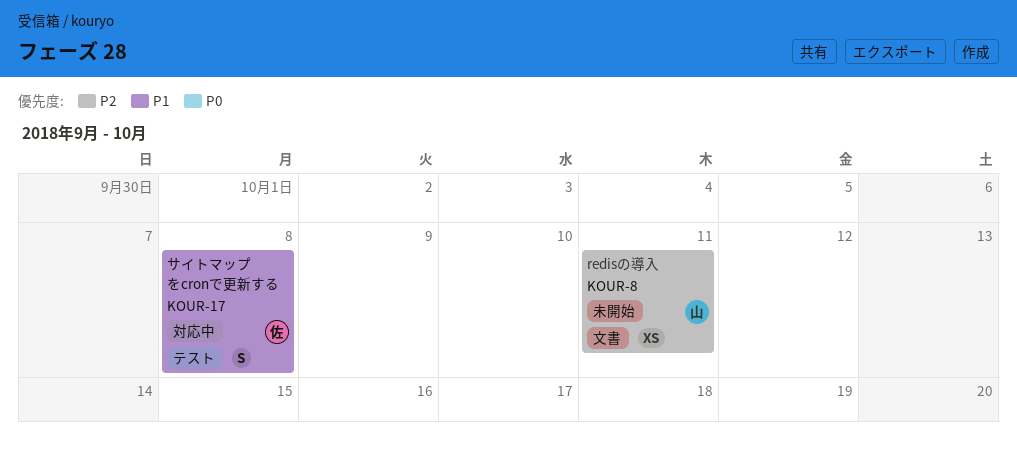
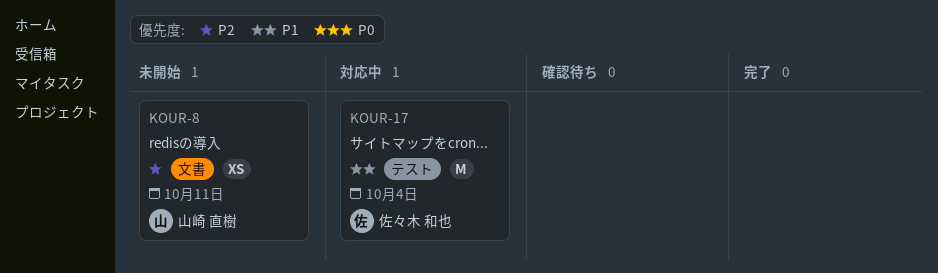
KOUR-17, estimate: S -> M
KOUR-17, due: Oct 8 -> Oct 4

